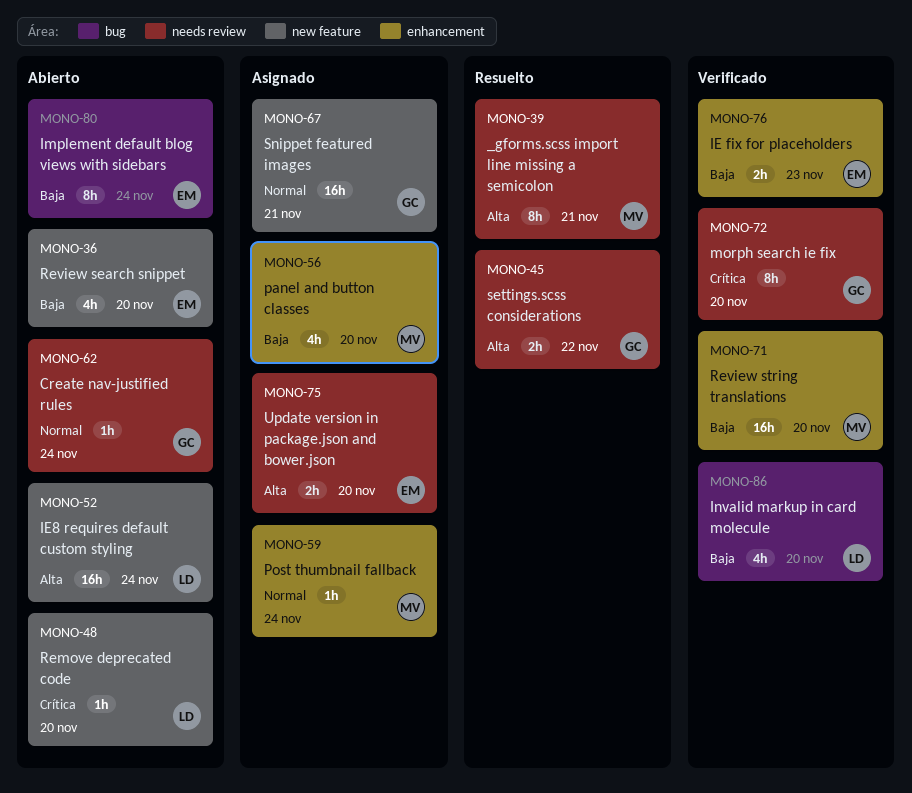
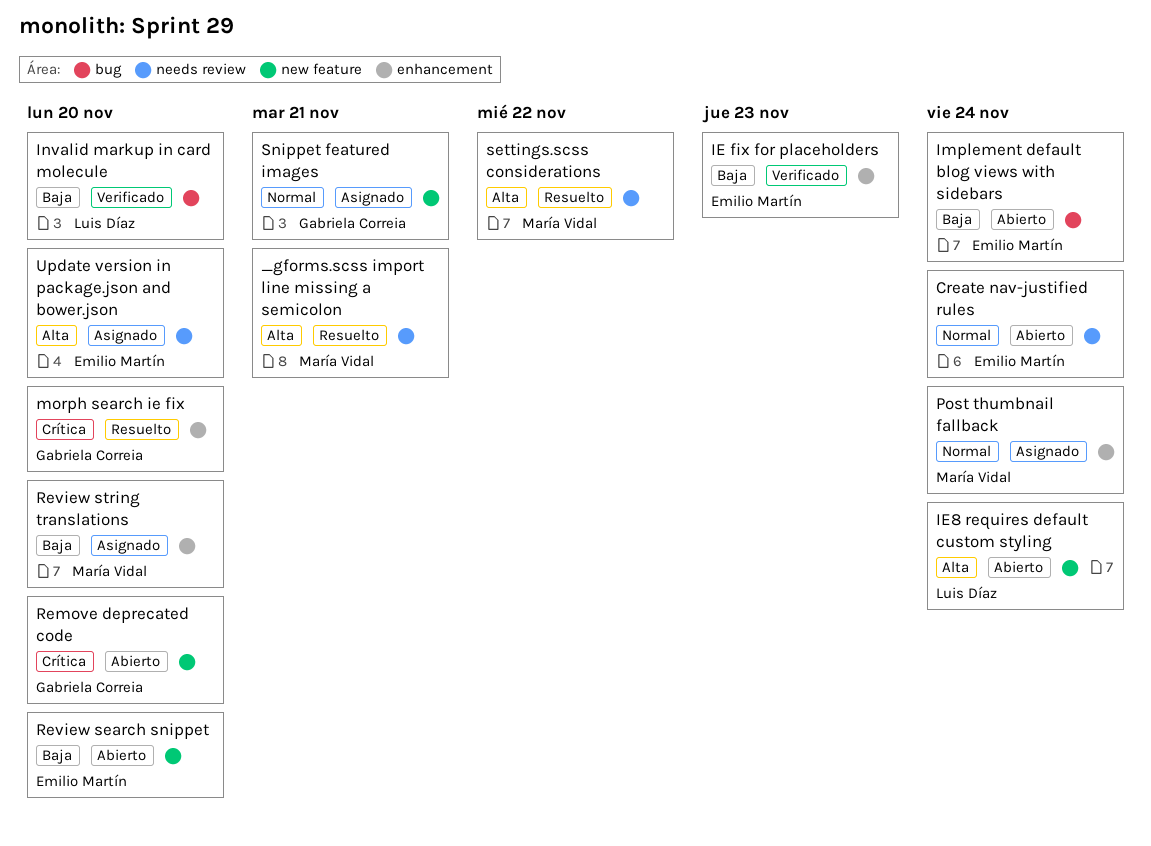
Create nav-justified rules, owner: Gabriela Correia -> Emilio Martín
morph search ie fix, status: Verificado -> Resuelto
morph search ie fix, label: needs review -> enhancement
panel and button classes: present -> none
Remove deprecated code, owner: Luis Díaz -> Gabriela Correia
Review string translations, status: Verificado -> Asignado
settings.scss considerations, owner: Gabriela Correia -> María Vidal

